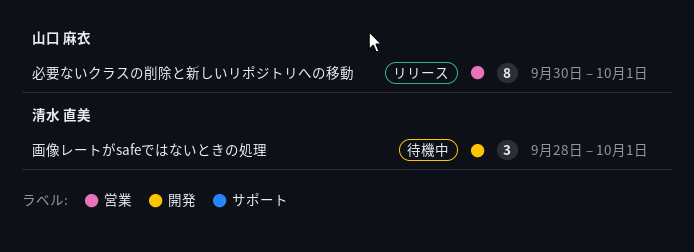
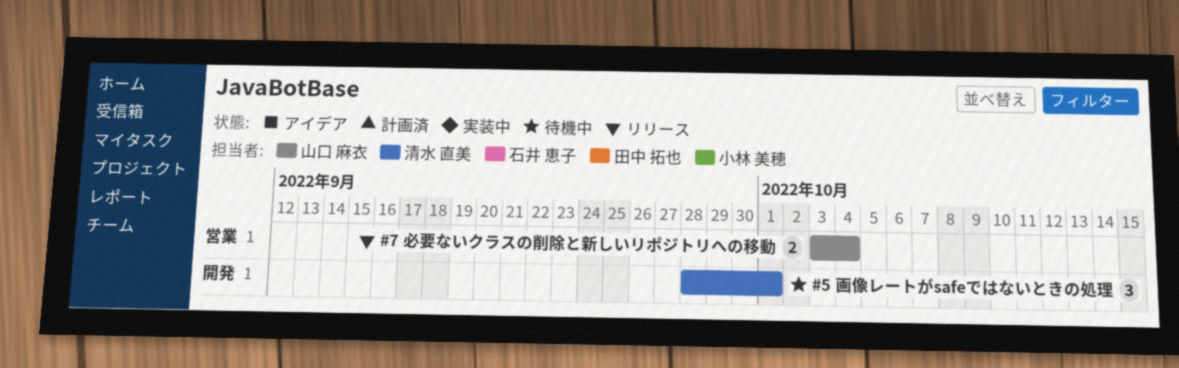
必要ないクラスの削除と新しいリポジトリへの移動, estimate: 8 -> 2
必要ないクラスの削除と新しいリポジトリへの移動, start: Sep 30 -> Oct 3
必要ないクラスの削除と新しいリポジトリへの移動, due: Oct 1 -> Oct 4

